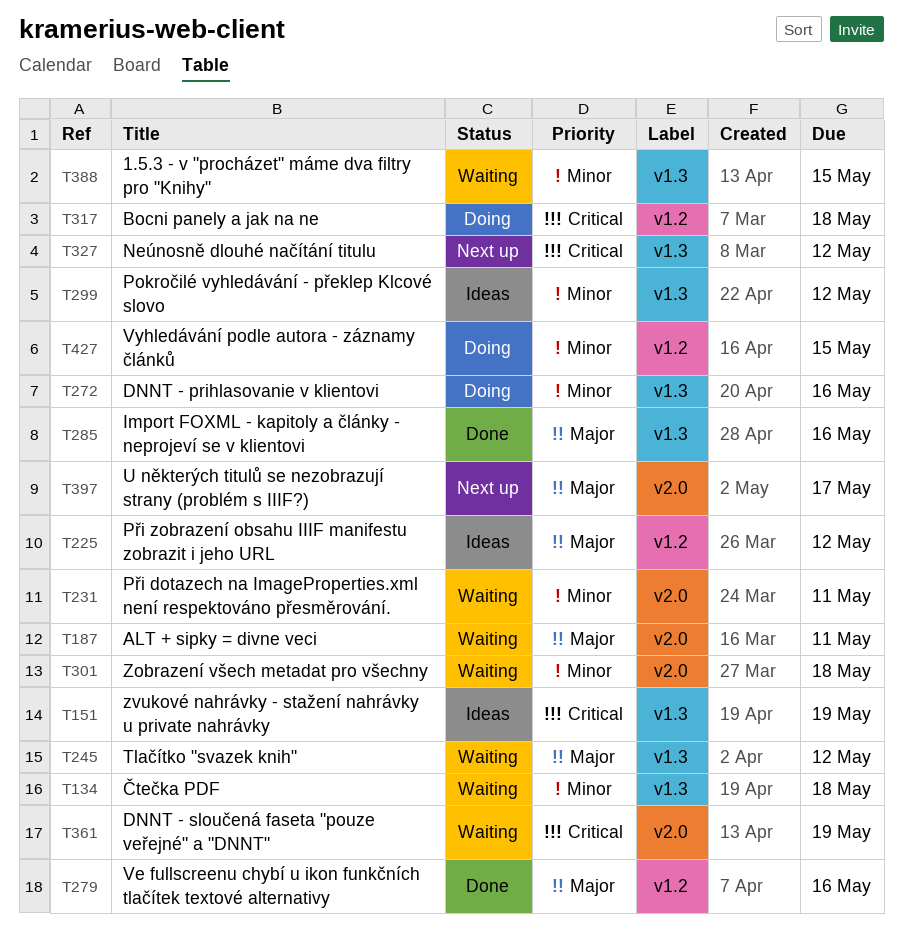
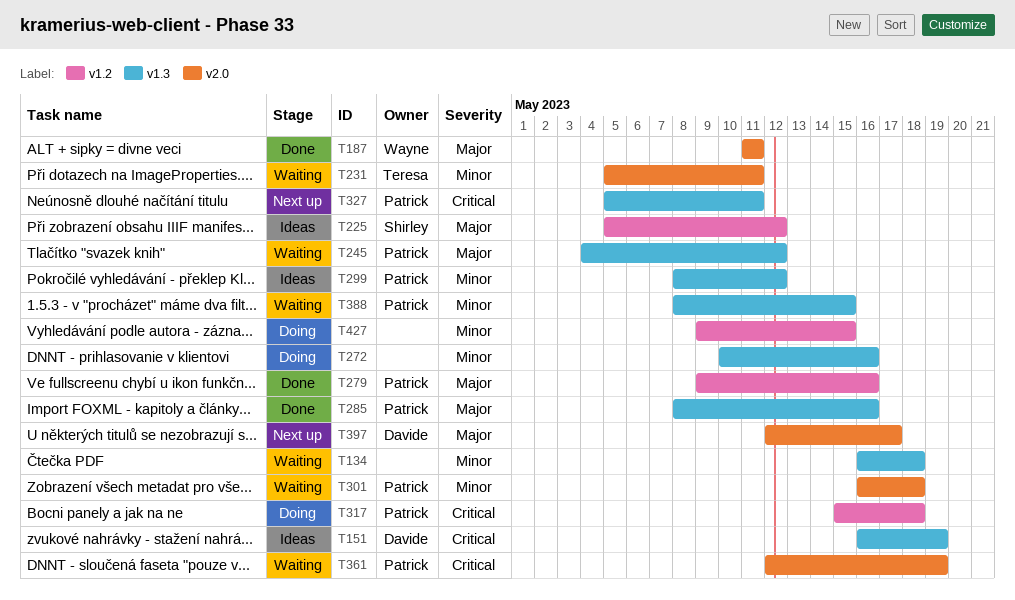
T187, status: Waiting -> Done
T327, due: May 12 -> May 11

